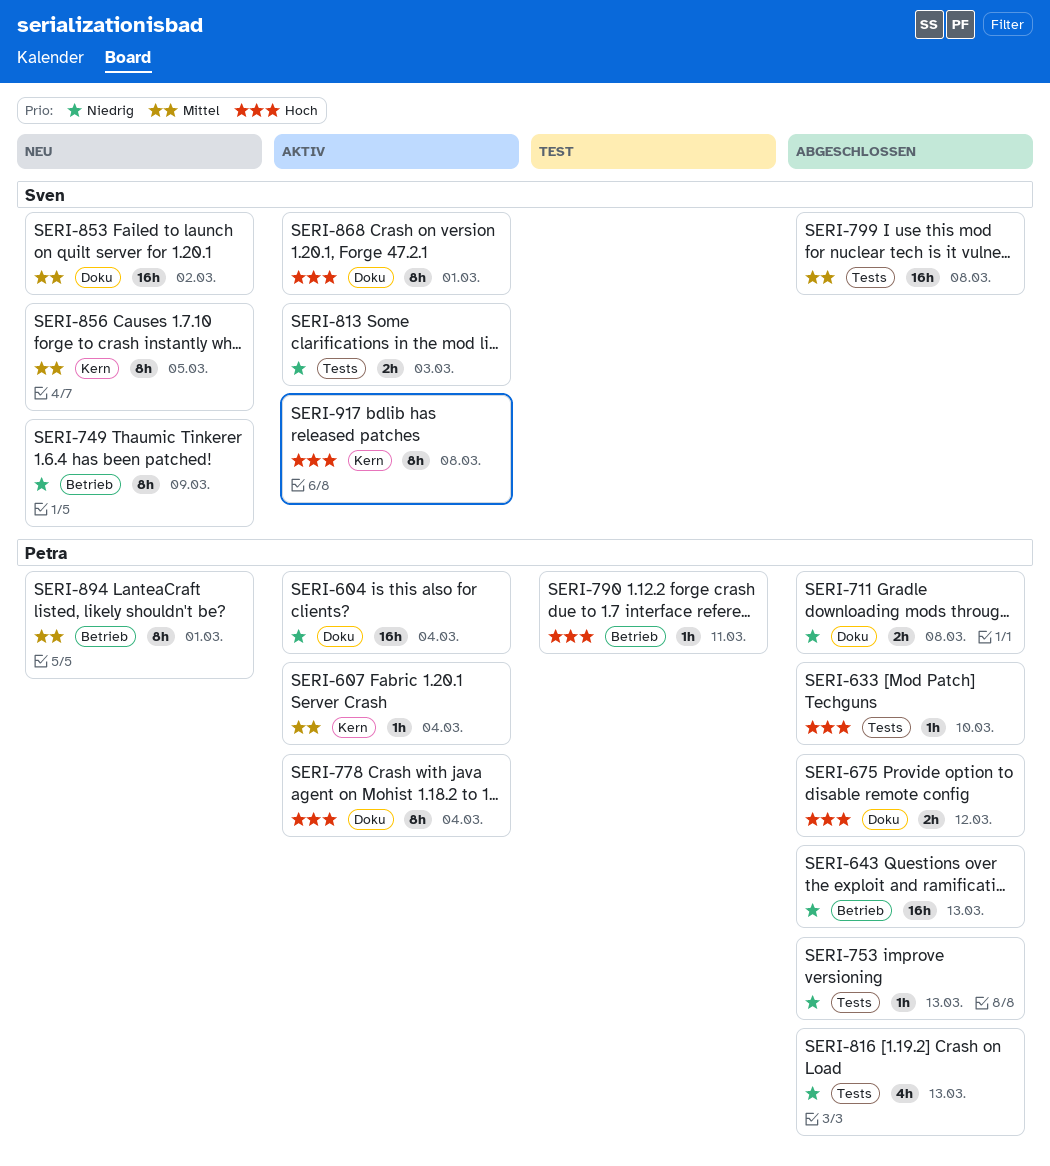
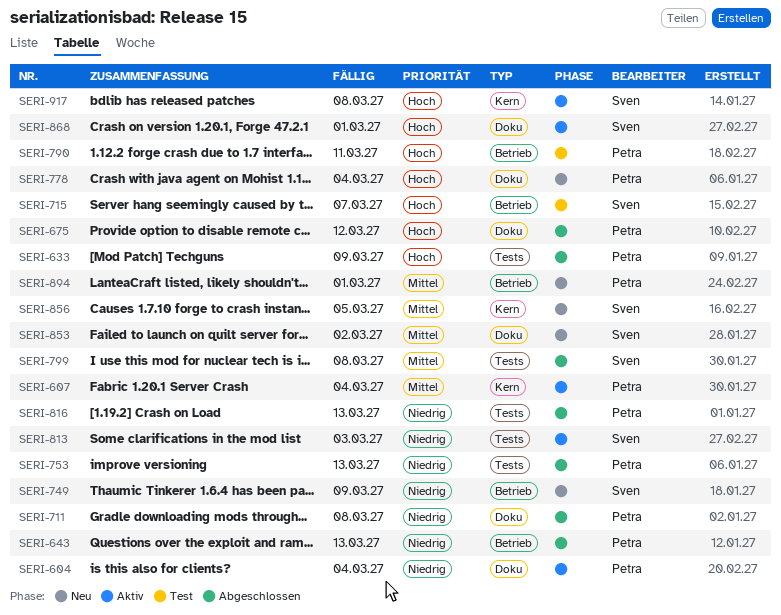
SERI-633, due: Mar 10 -> Mar 9
SERI-715: none -> present
SERI-778, status: Aktiv -> Neu

